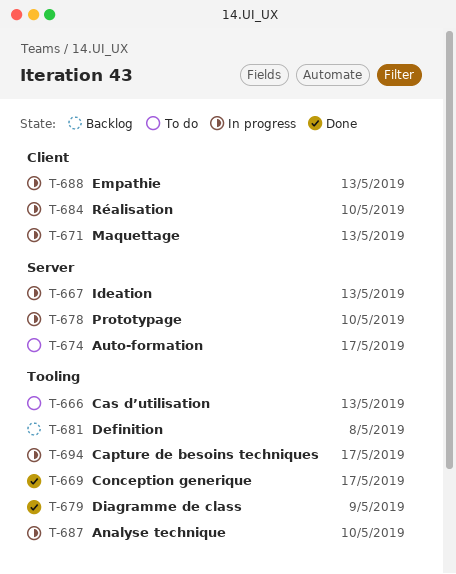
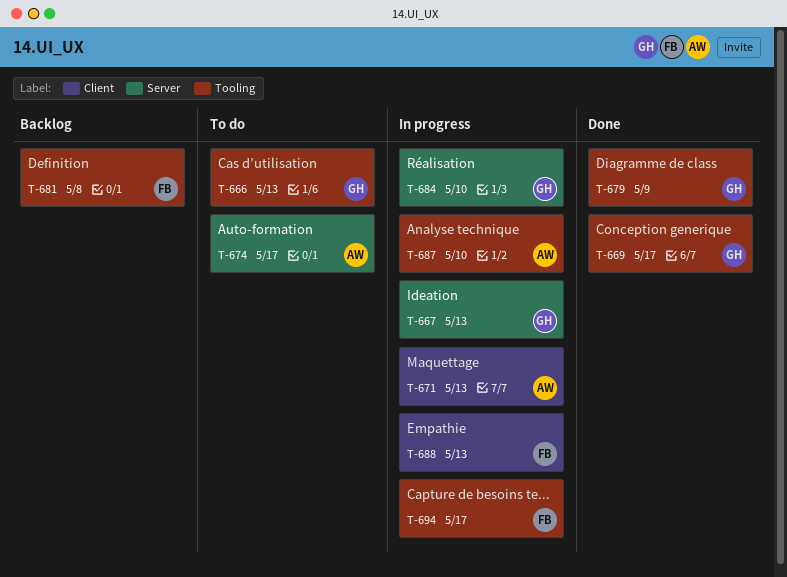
T-678: present -> none
T-684, label: Client -> Server

